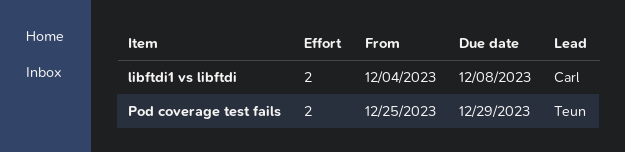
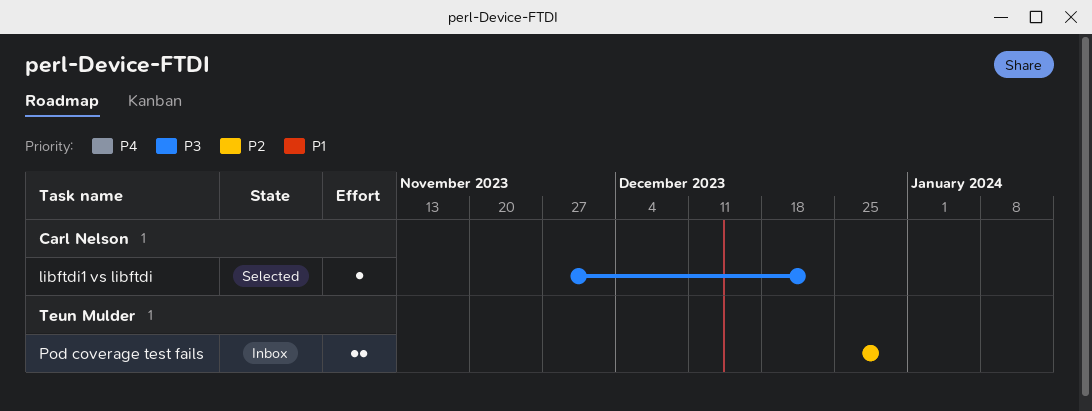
libftdi1 vs libftdi, estimate: 2 -> 1
libftdi1 vs libftdi, start: Dec 4 -> Nov 27
libftdi1 vs libftdi, due: Dec 8 -> Dec 22

